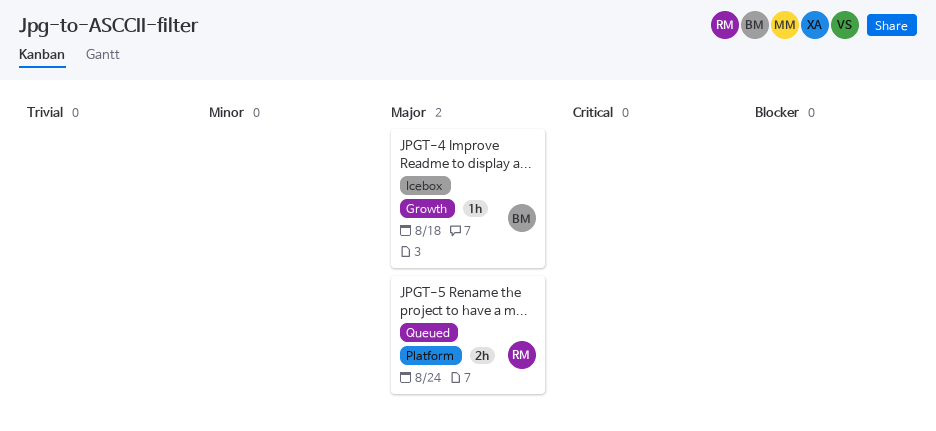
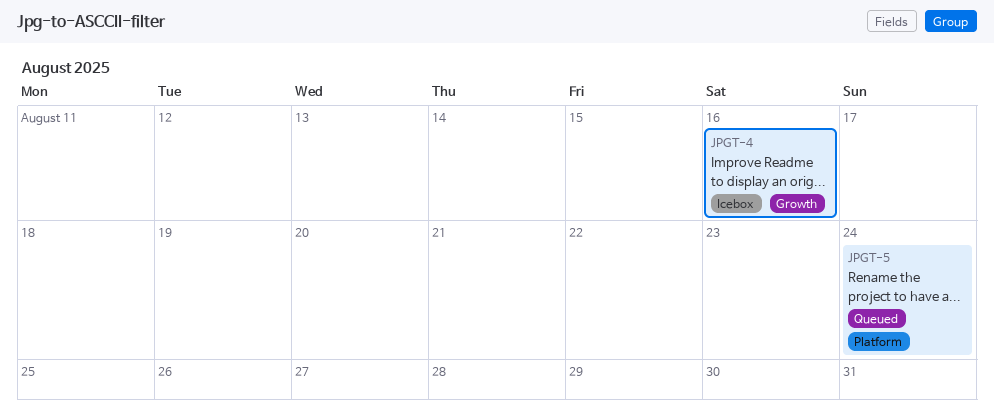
JPGT-4, due: Aug 18 -> Aug 16

